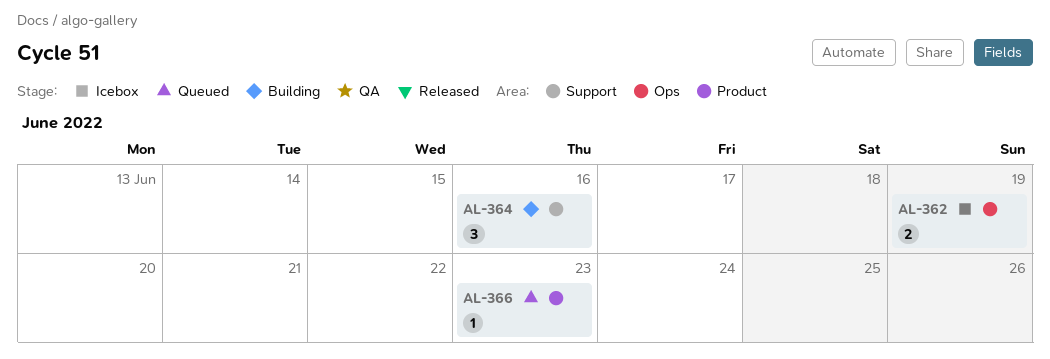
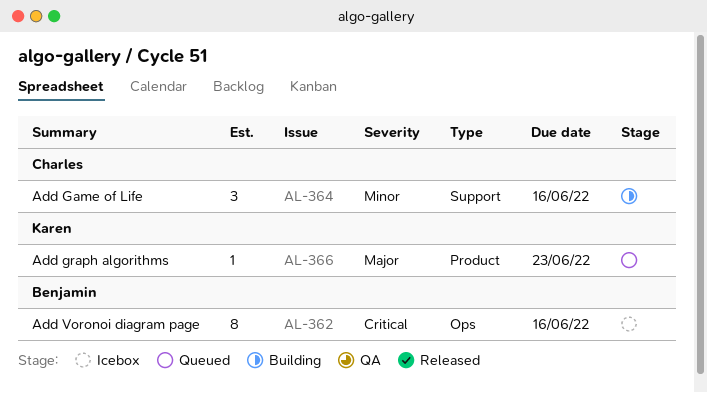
AL-362, estimate: 2 -> 8
AL-362, due: Jun 19 -> Jun 16

